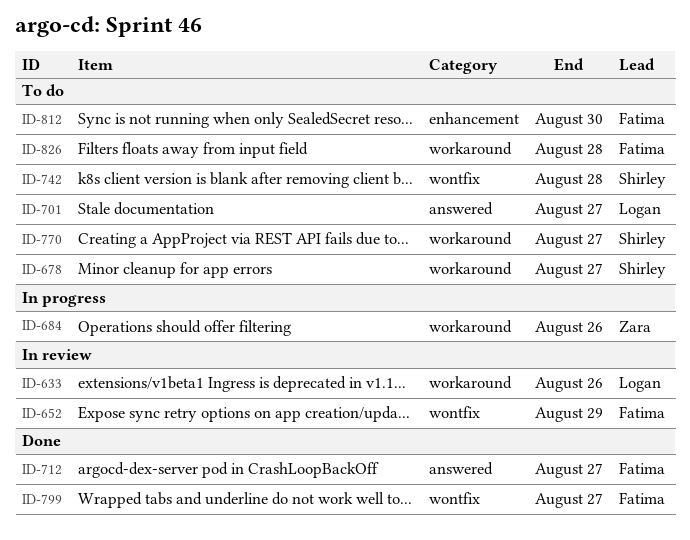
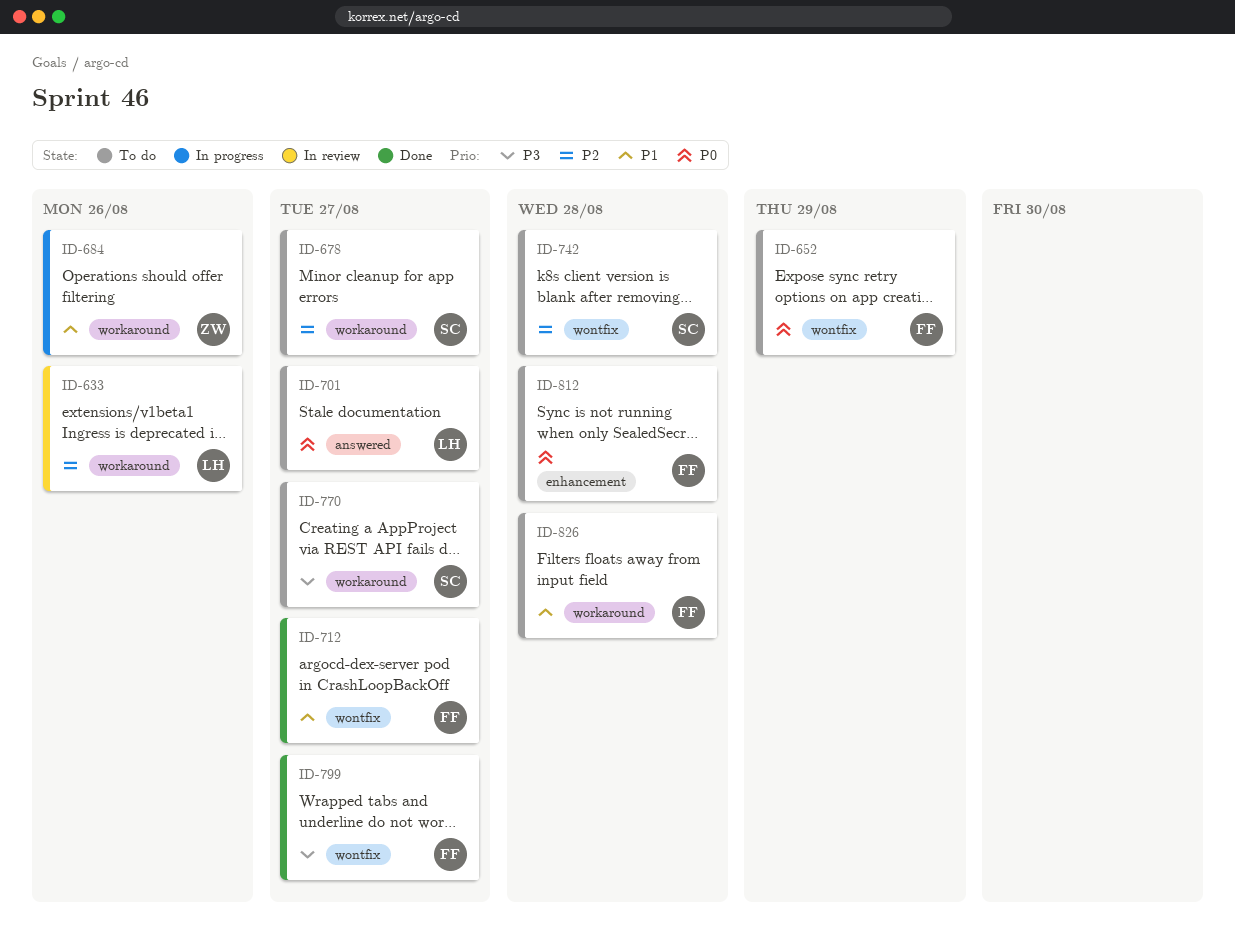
ID-652, status: In review -> To do
ID-712, label: answered -> wontfix
ID-812, due: Aug 30 -> Aug 28

